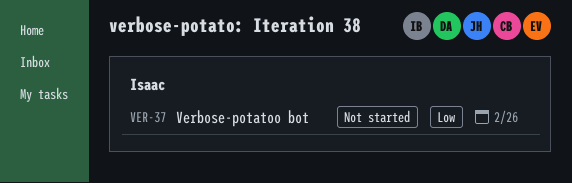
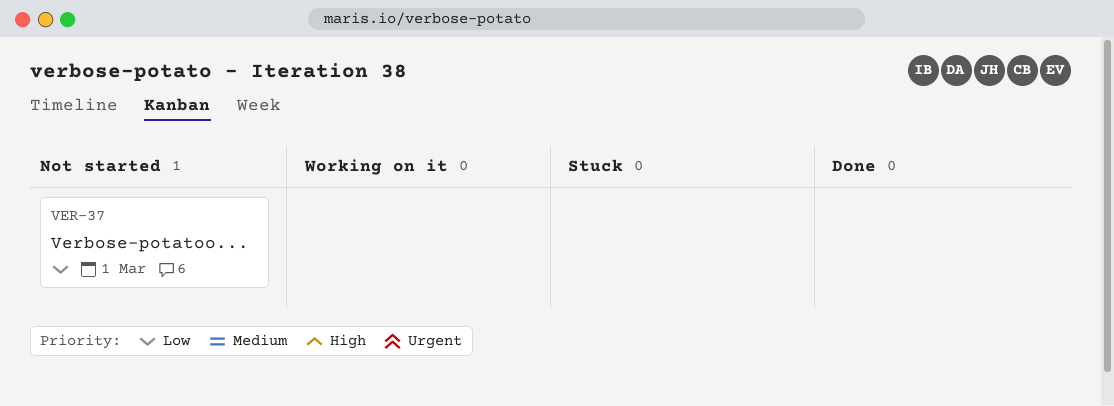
VER-37, due: Feb 26 -> Mar 1

